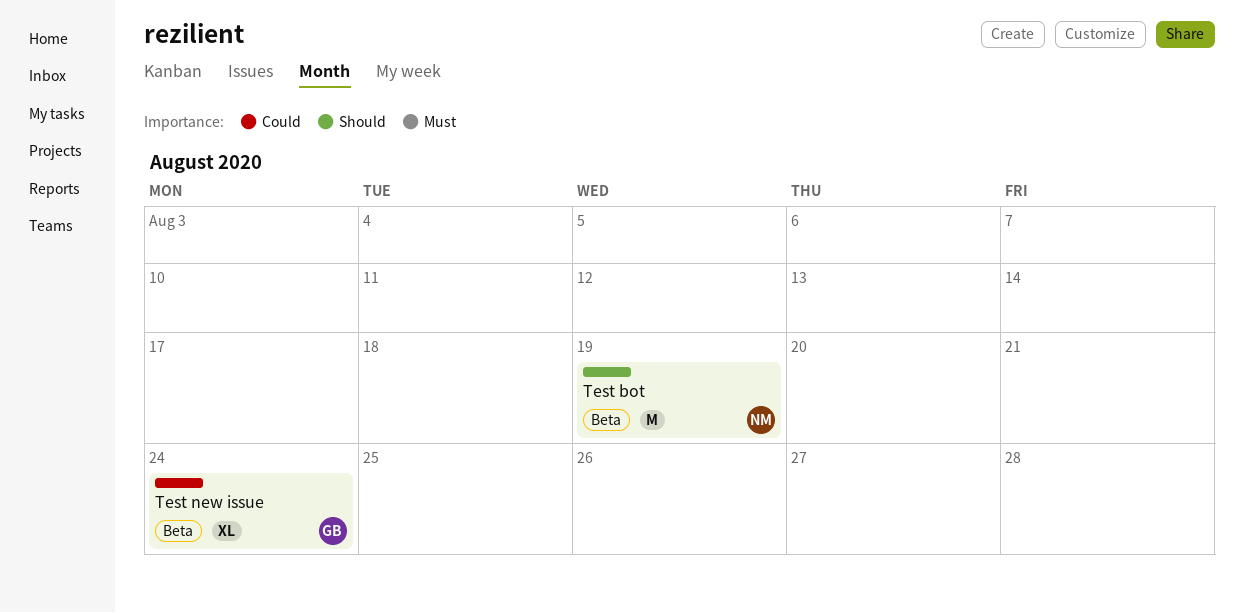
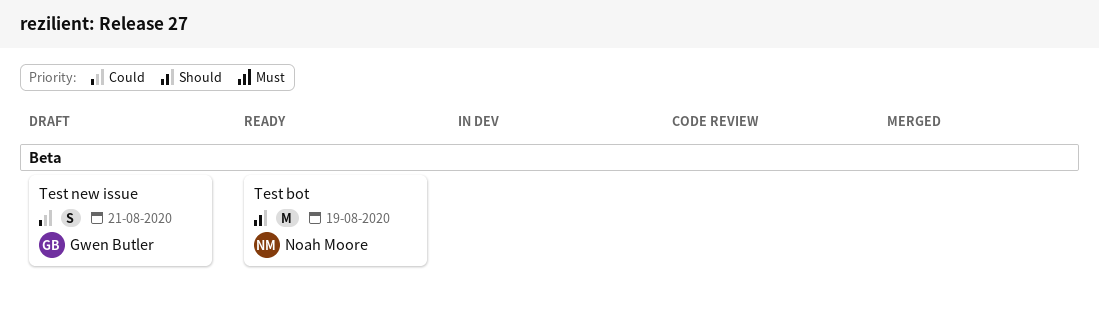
Test new issue, estimate: XL -> S
Test new issue, due: Aug 24 -> Aug 21

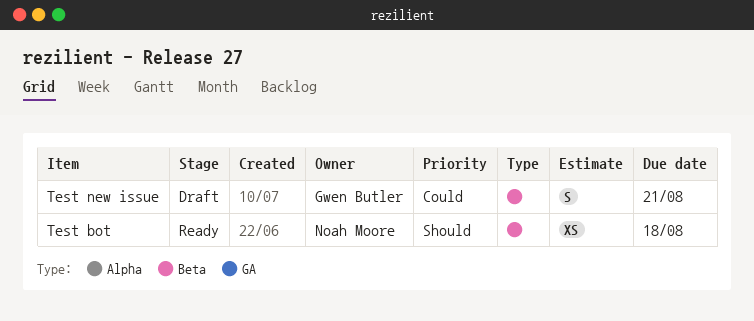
Test bot, estimate: M -> XS
Test bot, due: Aug 19 -> Aug 18

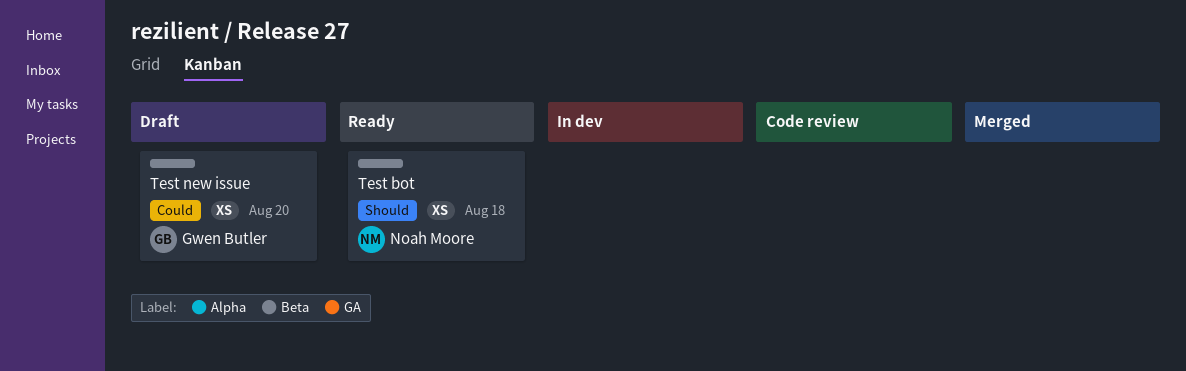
Test new issue, estimate: S -> XS
Test new issue, due: Aug 21 -> Aug 20

